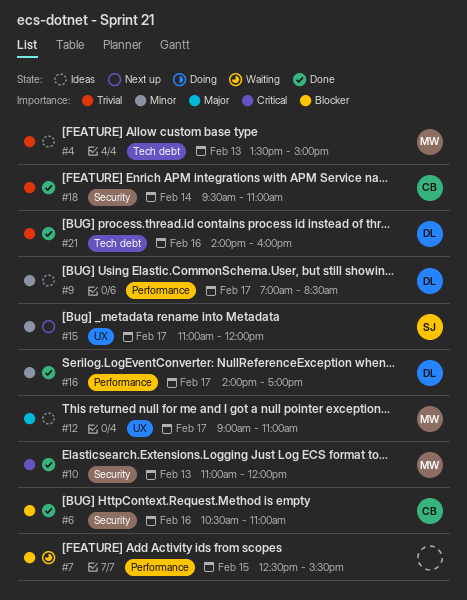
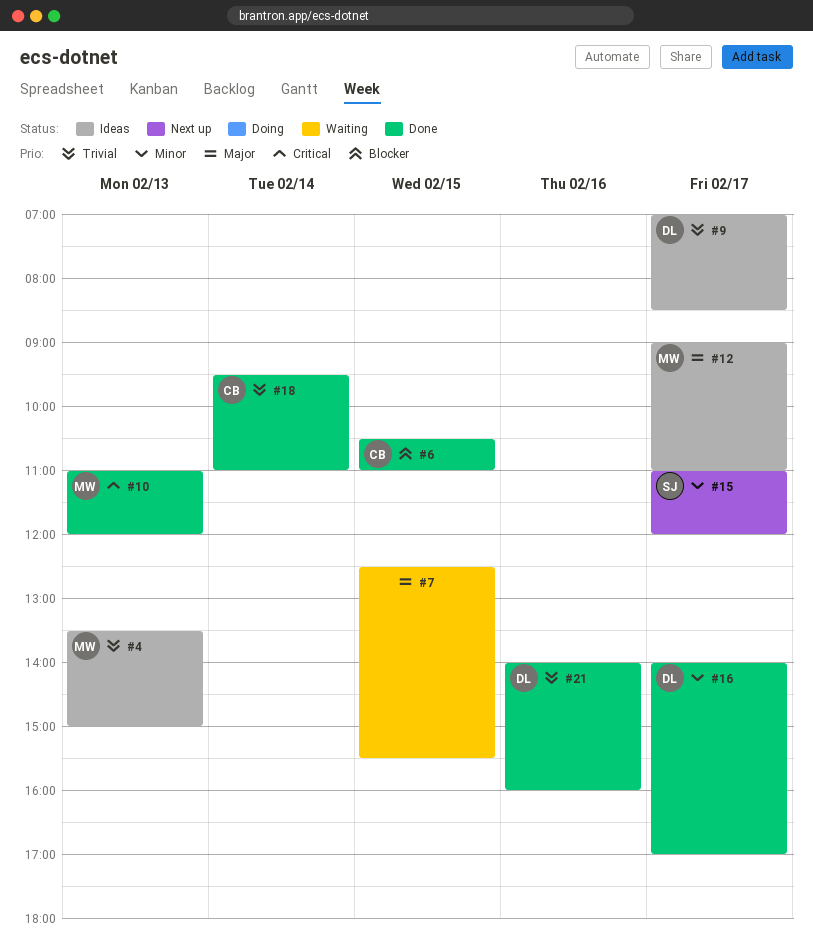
#6, day: Feb 16 -> Feb 15
#7, priority: Blocker -> Major
#9, priority: Minor -> Trivial

